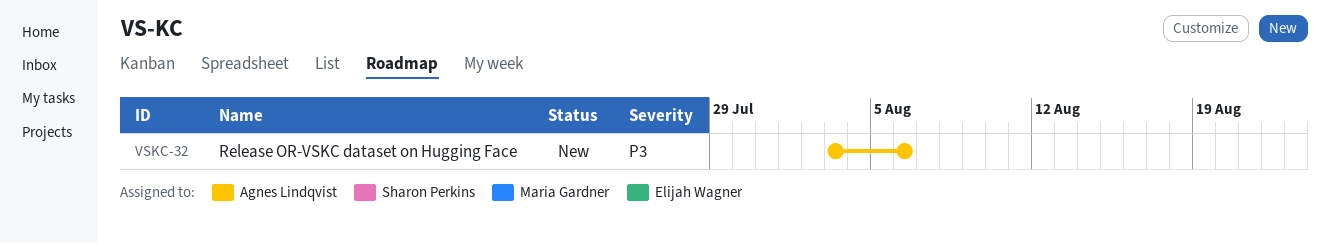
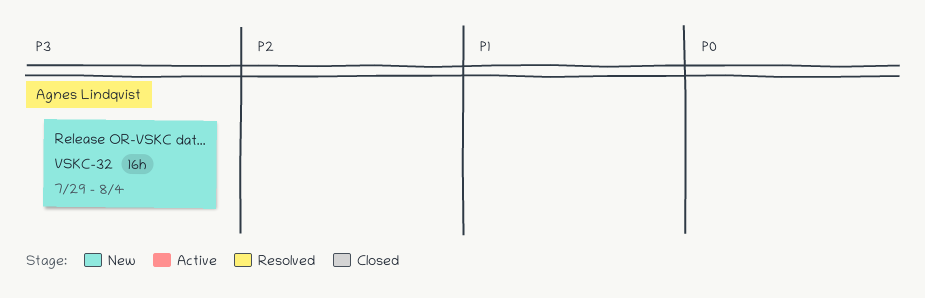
VSKC-32, start: Aug 3 -> Jul 29
VSKC-32, due: Aug 6 -> Aug 4

